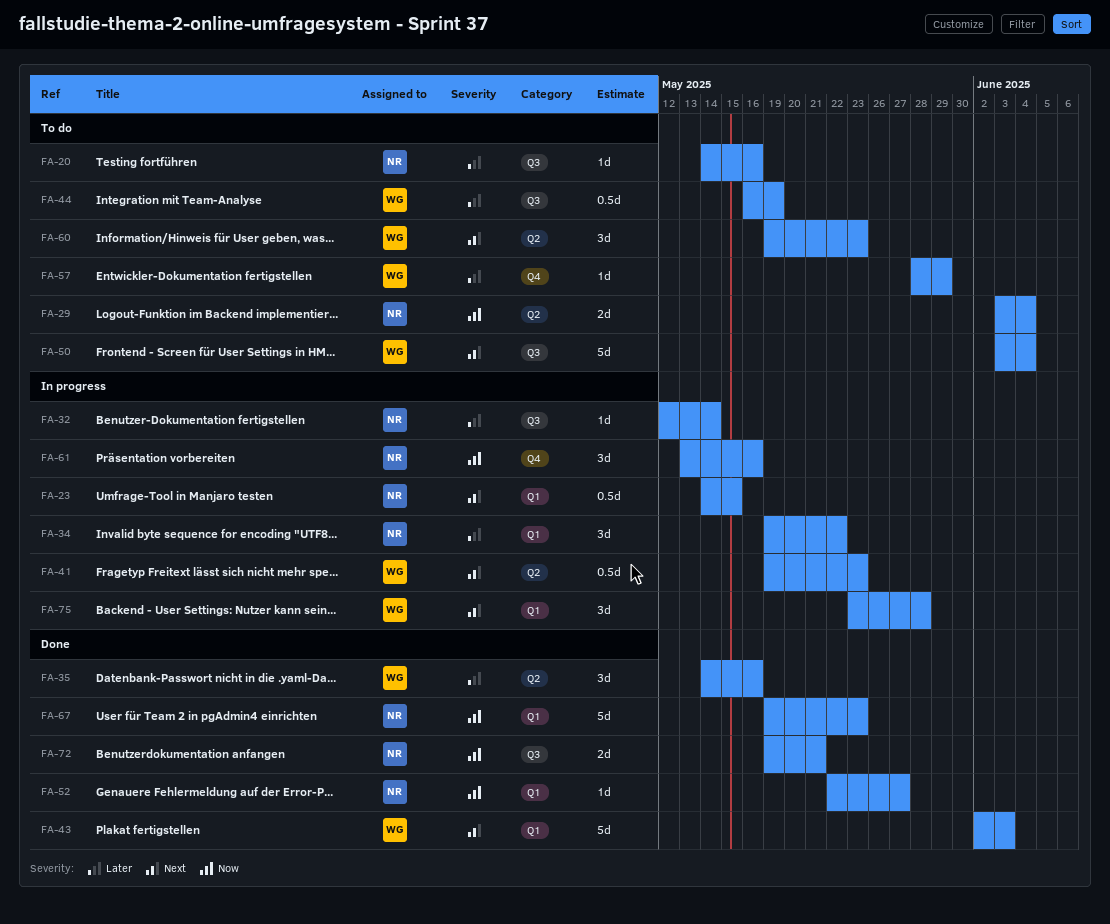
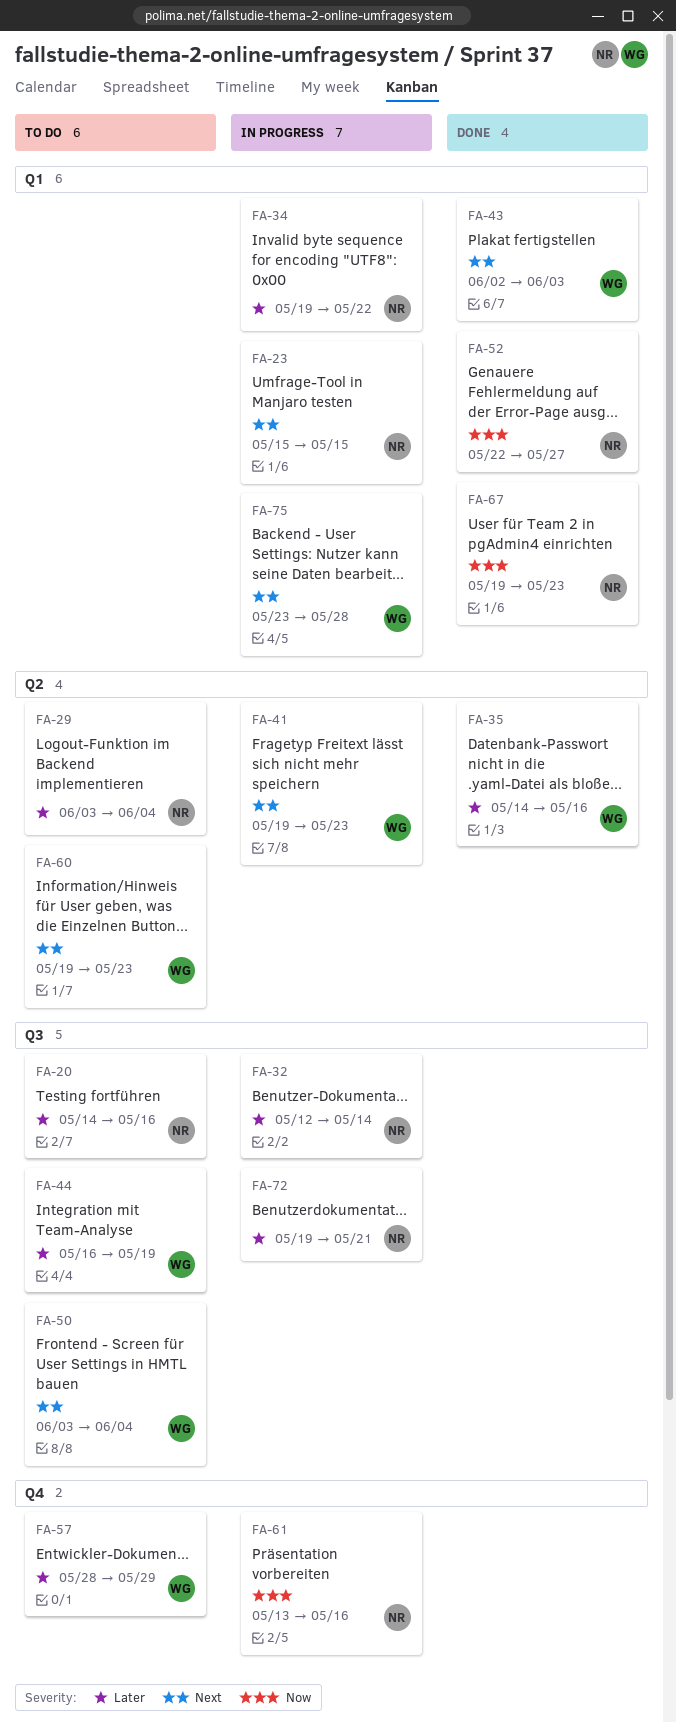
FA-23, start: May 14 -> May 15
FA-29, priority: Now -> Later
FA-72, status: Done -> In progress
FA-72, priority: Now -> Later

